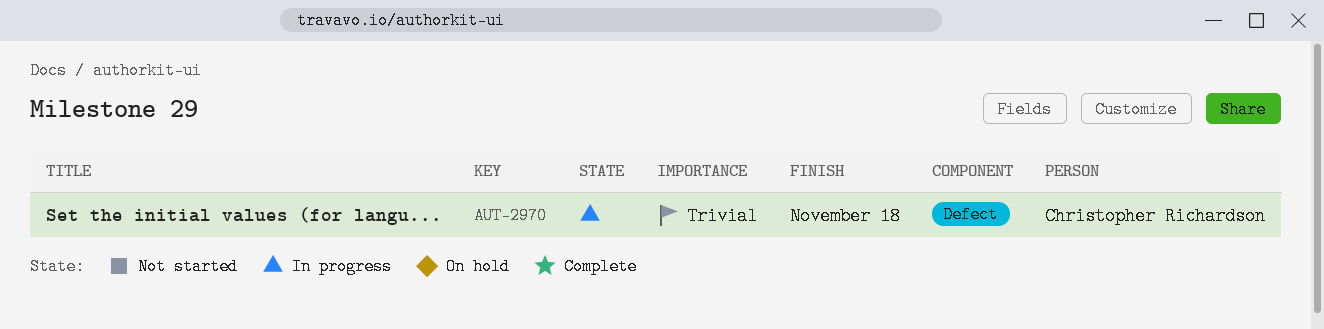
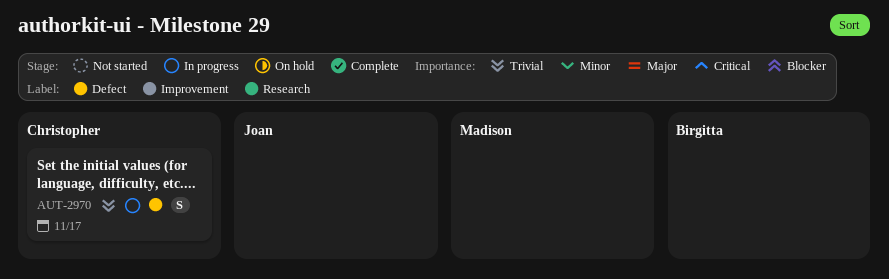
AUT-2970, due: Nov 18 -> Nov 17

